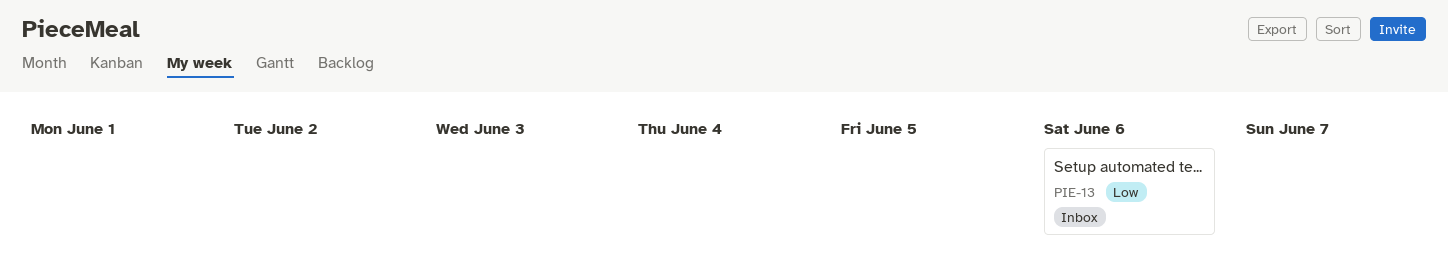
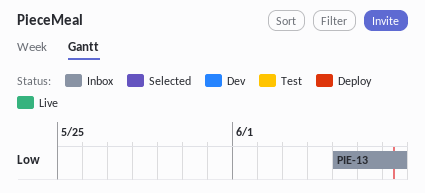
PIE-13, due: Jun 6 -> Jun 7

